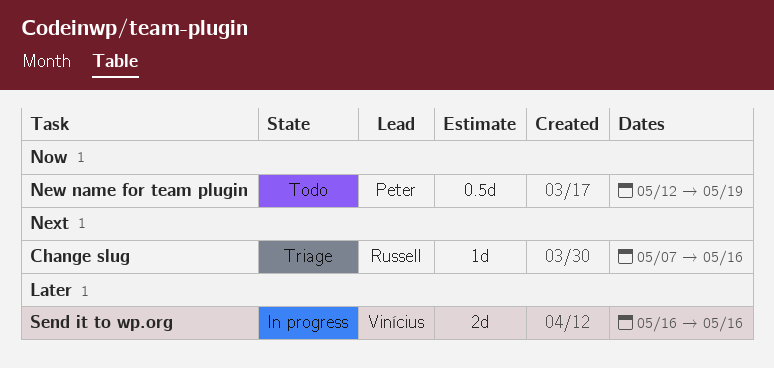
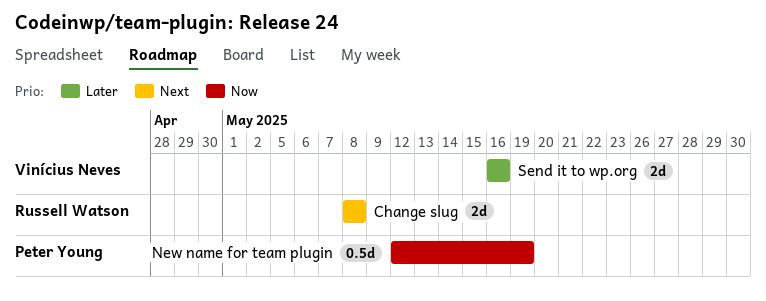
Change slug, estimate: 1d -> 2d
Change slug, start: May 7 -> May 8
Change slug, due: May 16 -> May 8

